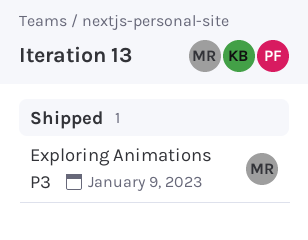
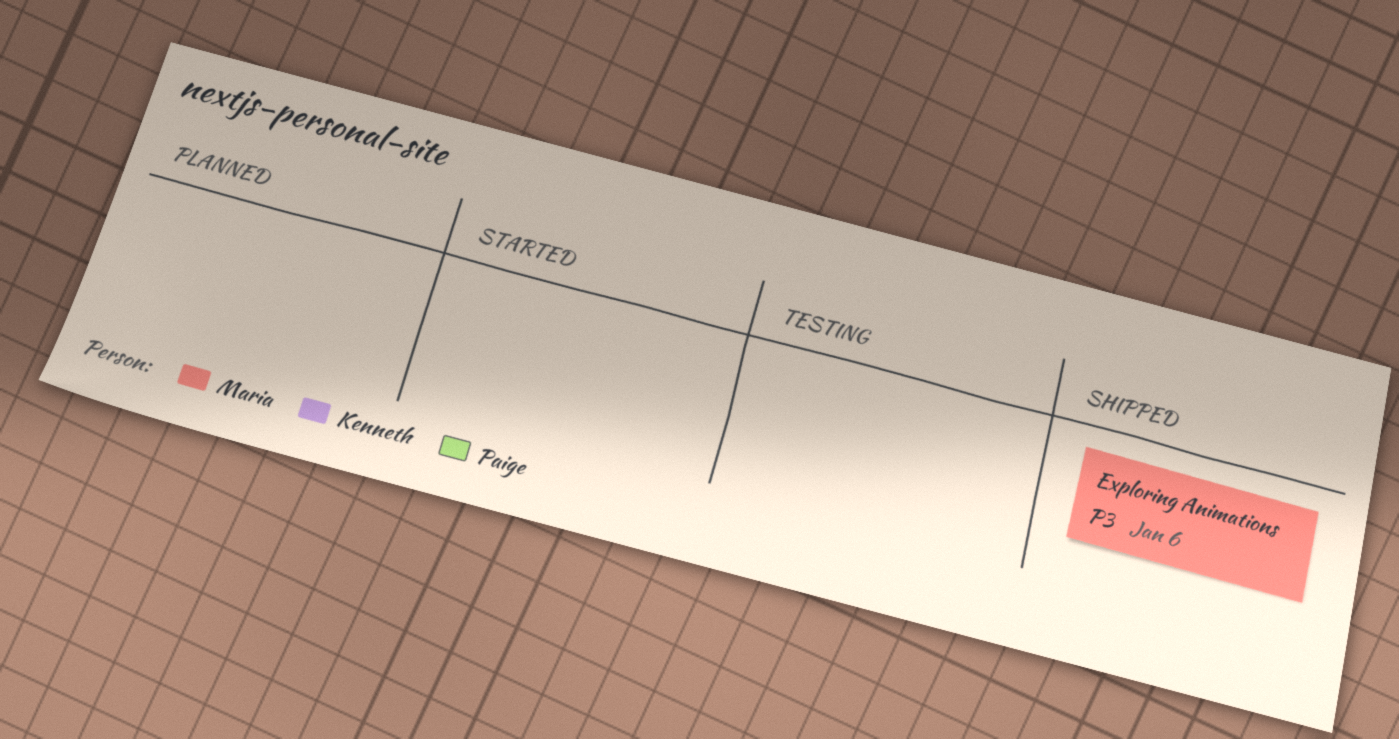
Exploring Animations, due: Jan 9 -> Jan 6

